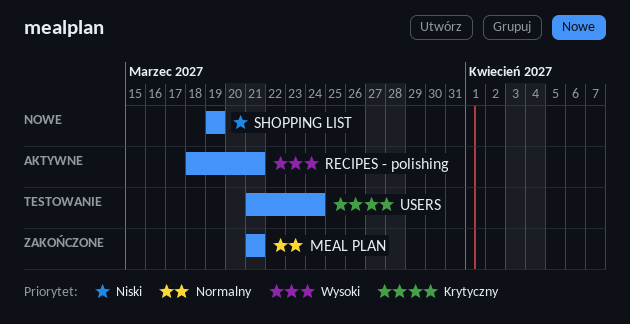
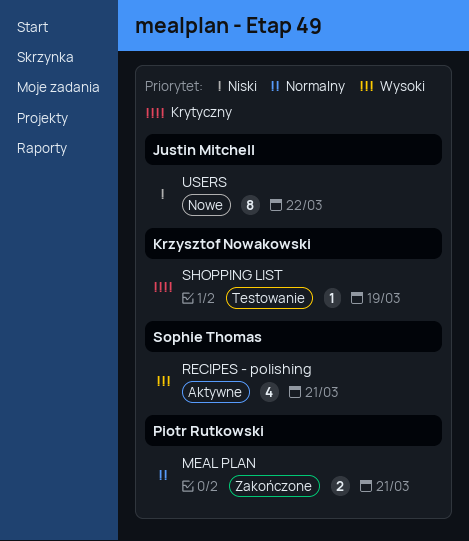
SHOPPING LIST, status: Nowe -> Testowanie
SHOPPING LIST, priority: Niski -> Krytyczny
USERS, status: Testowanie -> Nowe
USERS, priority: Krytyczny -> Niski
USERS, due: Mar 24 -> Mar 22

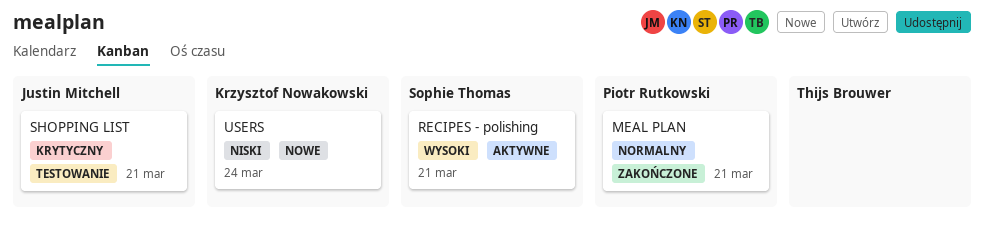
SHOPPING LIST, owner: Krzysztof Nowakowski -> Justin Mitchell
SHOPPING LIST, due: Mar 19 -> Mar 21
USERS, owner: Justin Mitchell -> Krzysztof Nowakowski
USERS, due: Mar 22 -> Mar 24

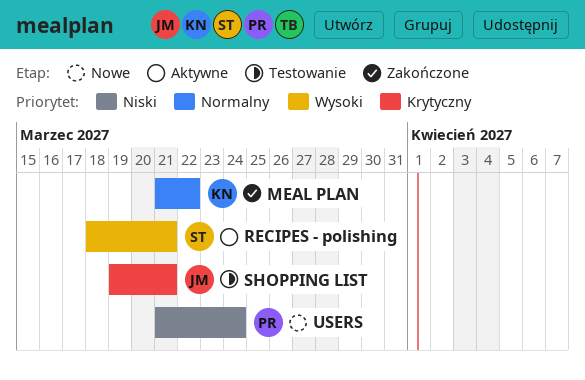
MEAL PLAN, owner: Piotr Rutkowski -> Krzysztof Nowakowski
MEAL PLAN, due: Mar 21 -> Mar 22
USERS, owner: Krzysztof Nowakowski -> Piotr Rutkowski

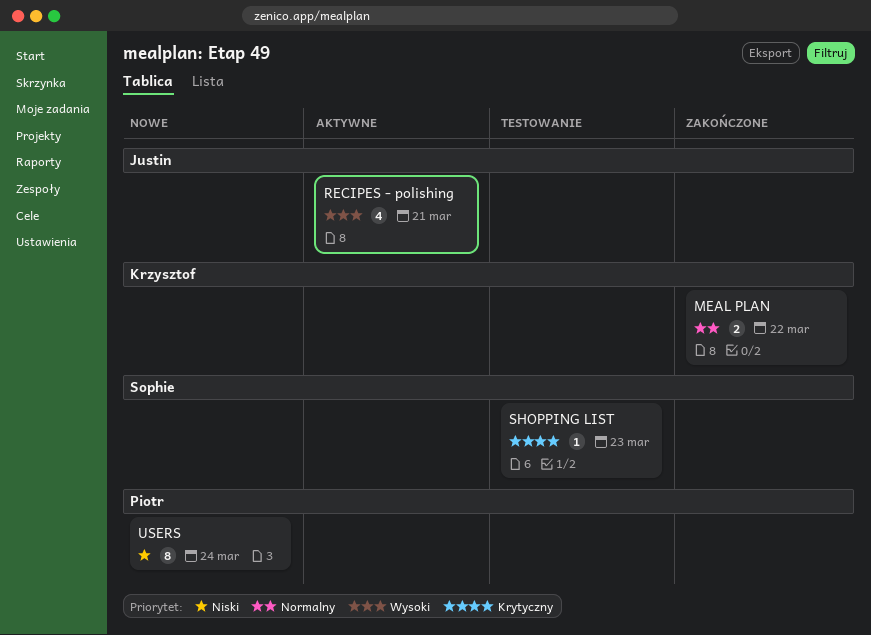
RECIPES - polishing, owner: Sophie -> Justin
SHOPPING LIST, owner: Justin -> Sophie
SHOPPING LIST, due: Mar 21 -> Mar 23

